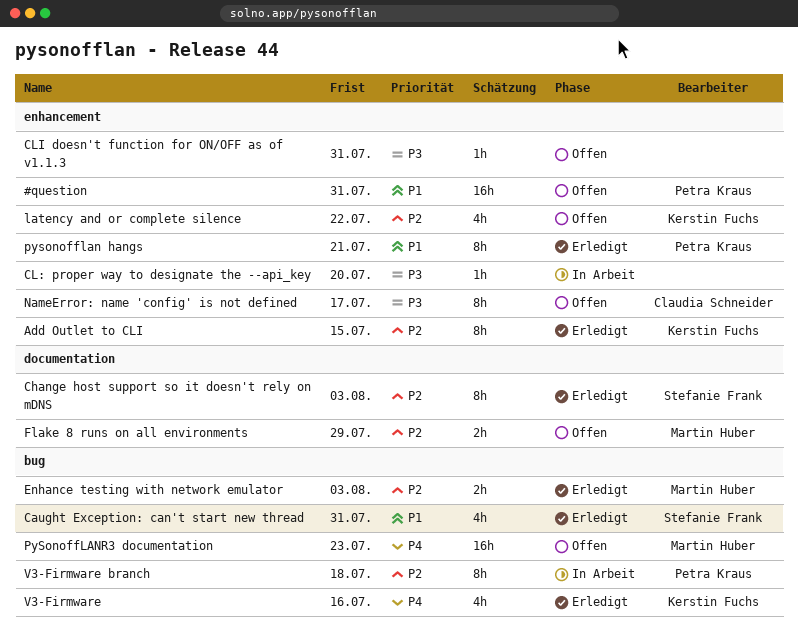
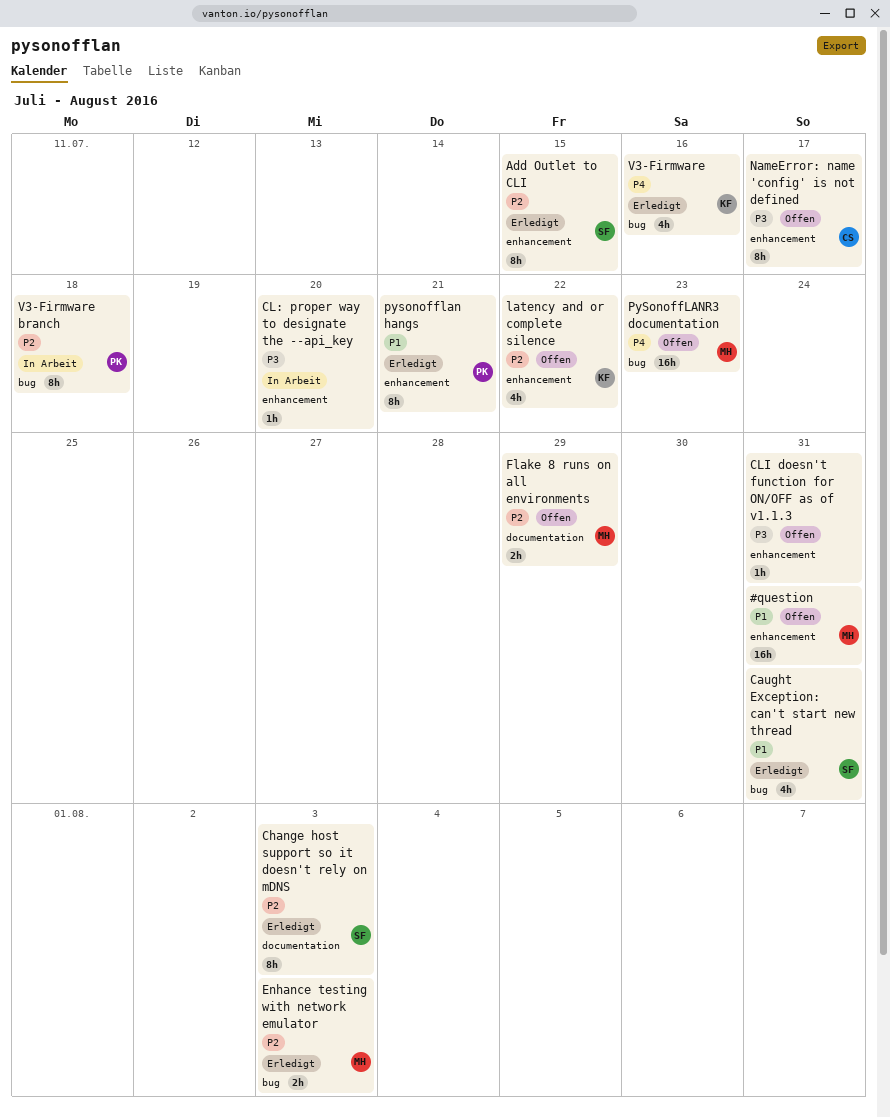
#question, owner: Petra Kraus -> Martin Huber
Add Outlet to CLI, owner: Kerstin Fuchs -> Stefanie Frank

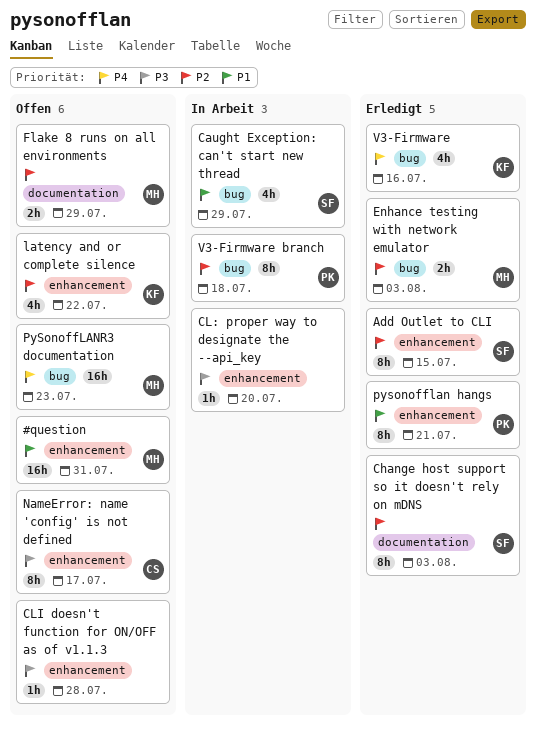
Caught Exception: can't start new thread, status: Erledigt -> In Arbeit
Caught Exception: can't start new thread, due: Jul 31 -> Jul 29
CLI doesn't function for ON/OFF as of v1.1.3, due: Jul 31 -> Jul 28

